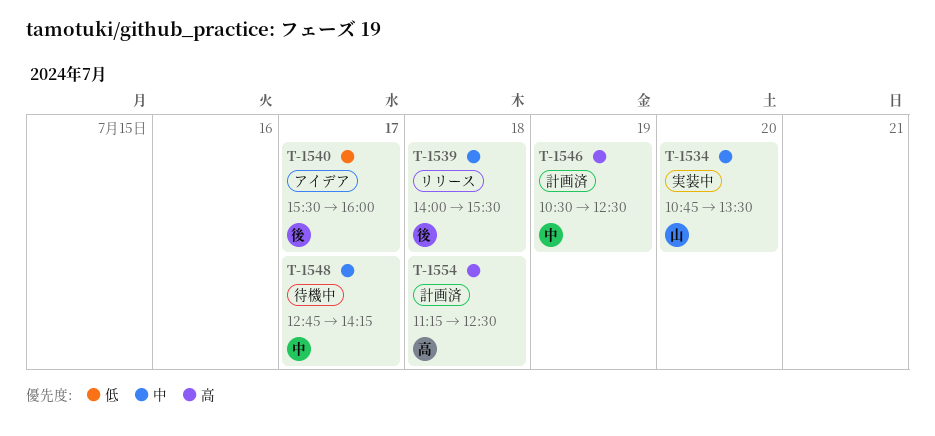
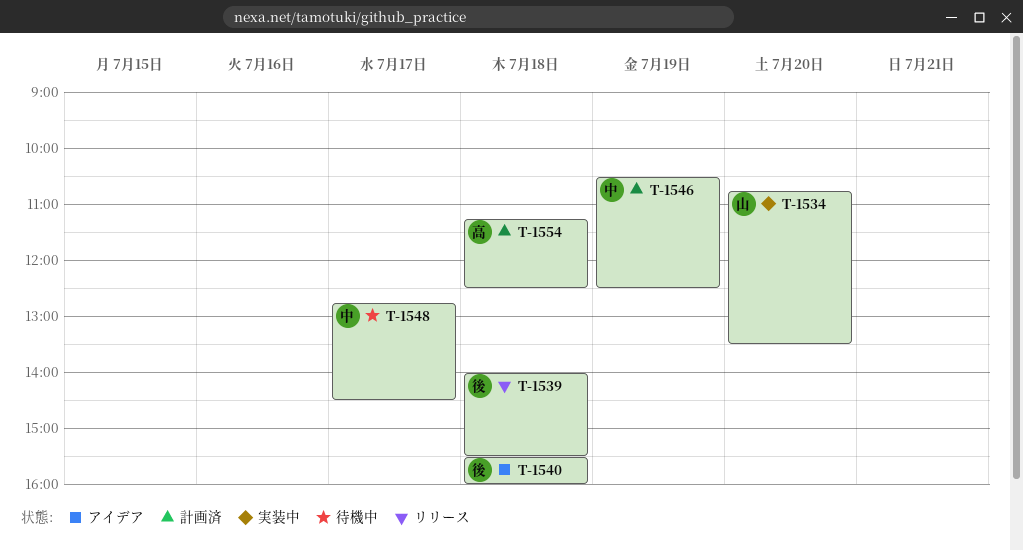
T-1540, day: Jul 17 -> Jul 18
T-1548, ends: 14:15 -> 14:30

